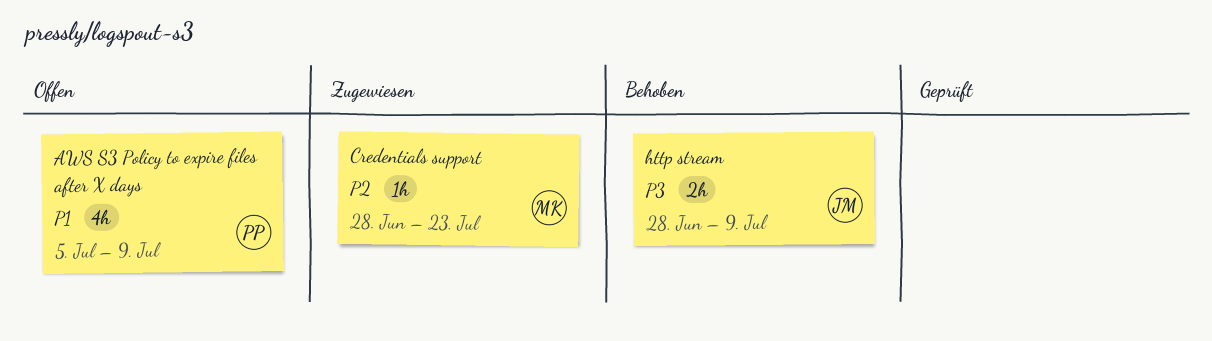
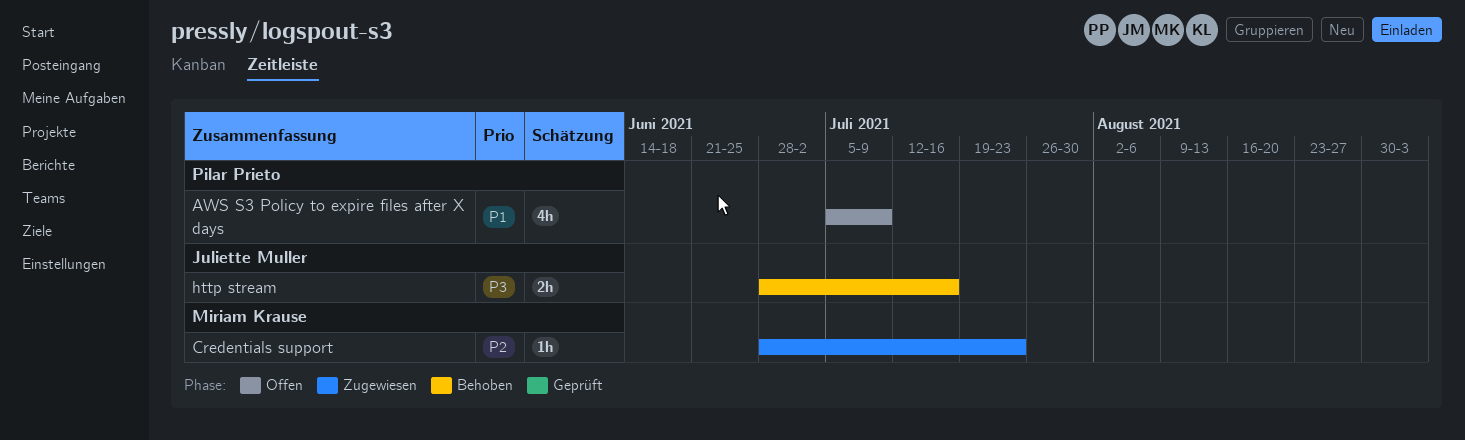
http stream, due: Jul 9 -> Jul 16

